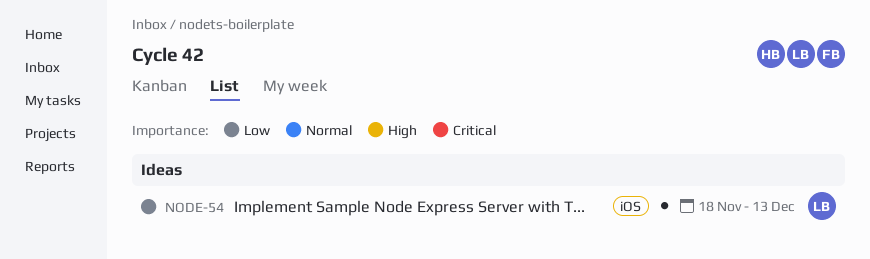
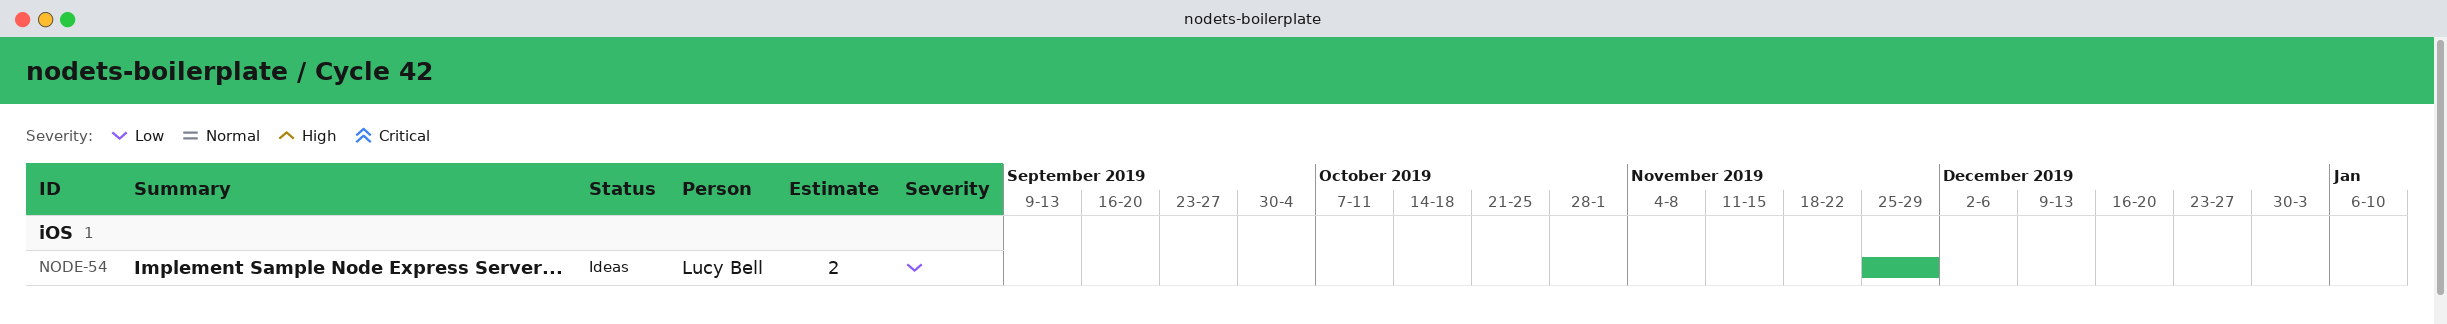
NODE-54, estimate: 1 -> 2
NODE-54, start: Nov 18 -> Nov 25
NODE-54, due: Dec 13 -> Nov 29

